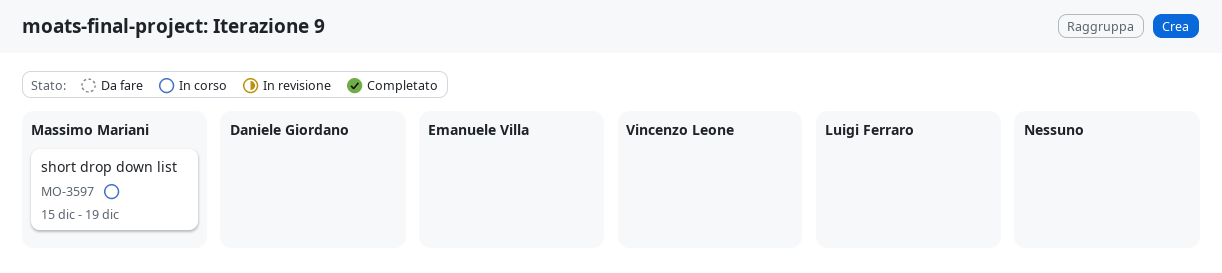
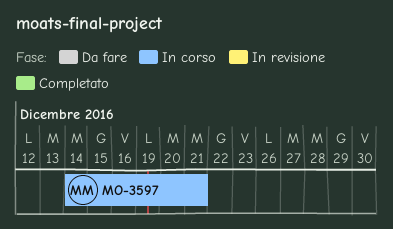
MO-3597, start: Dec 15 -> Dec 14
MO-3597, due: Dec 19 -> Dec 21

